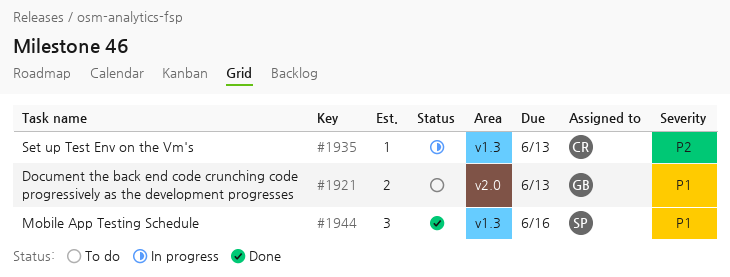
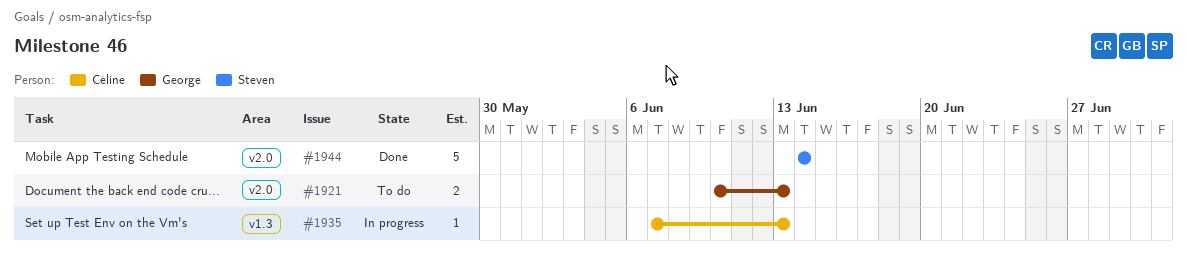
#1944, label: v1.3 -> v2.0
#1944, estimate: 3 -> 5
#1944, due: Jun 16 -> Jun 14

